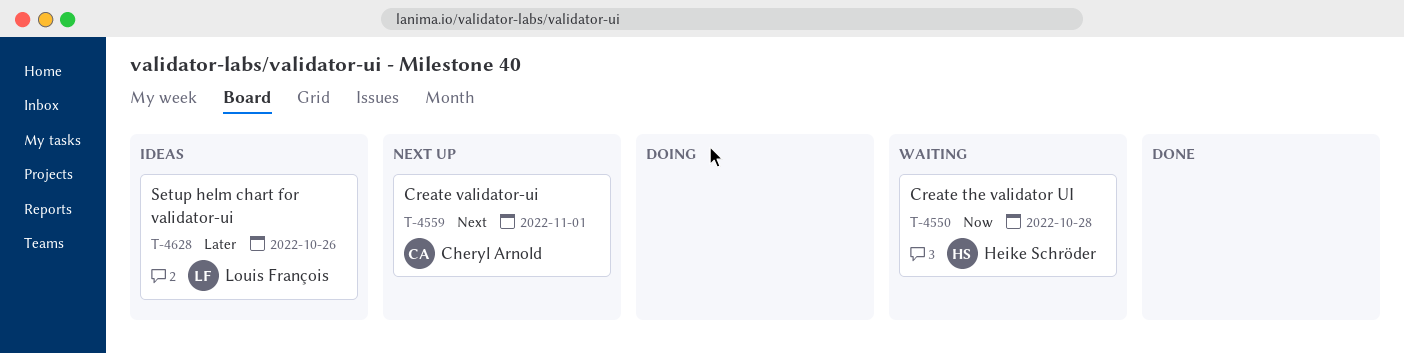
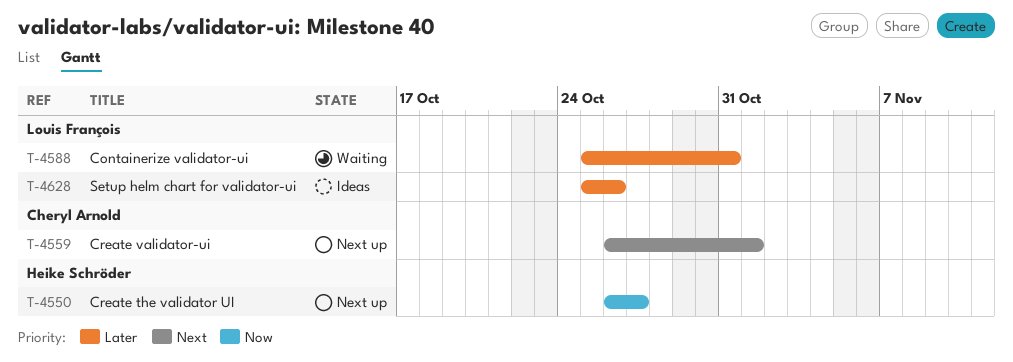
T-4550, status: Waiting -> Next up
T-4550, due: Oct 28 -> Oct 27
T-4588: none -> present

